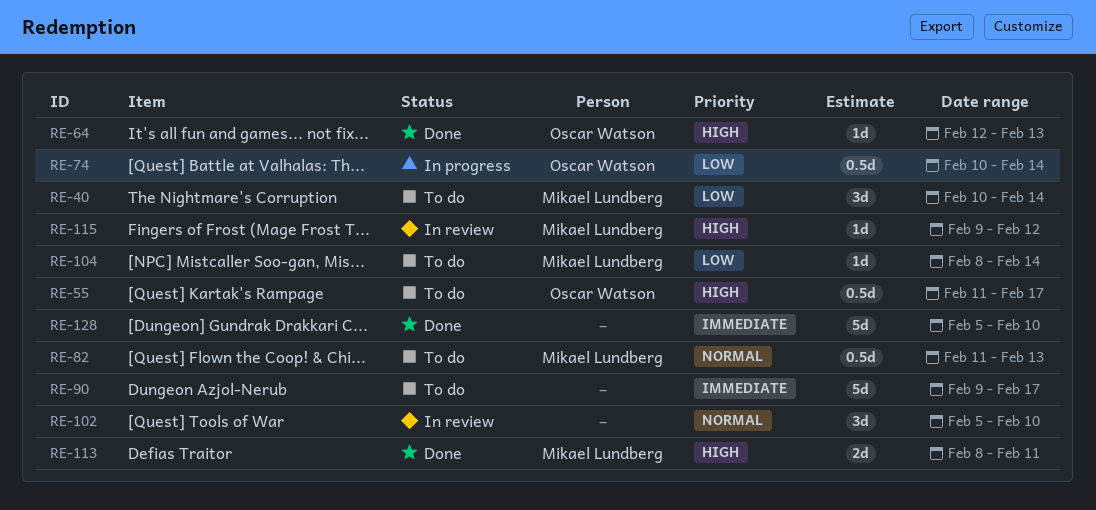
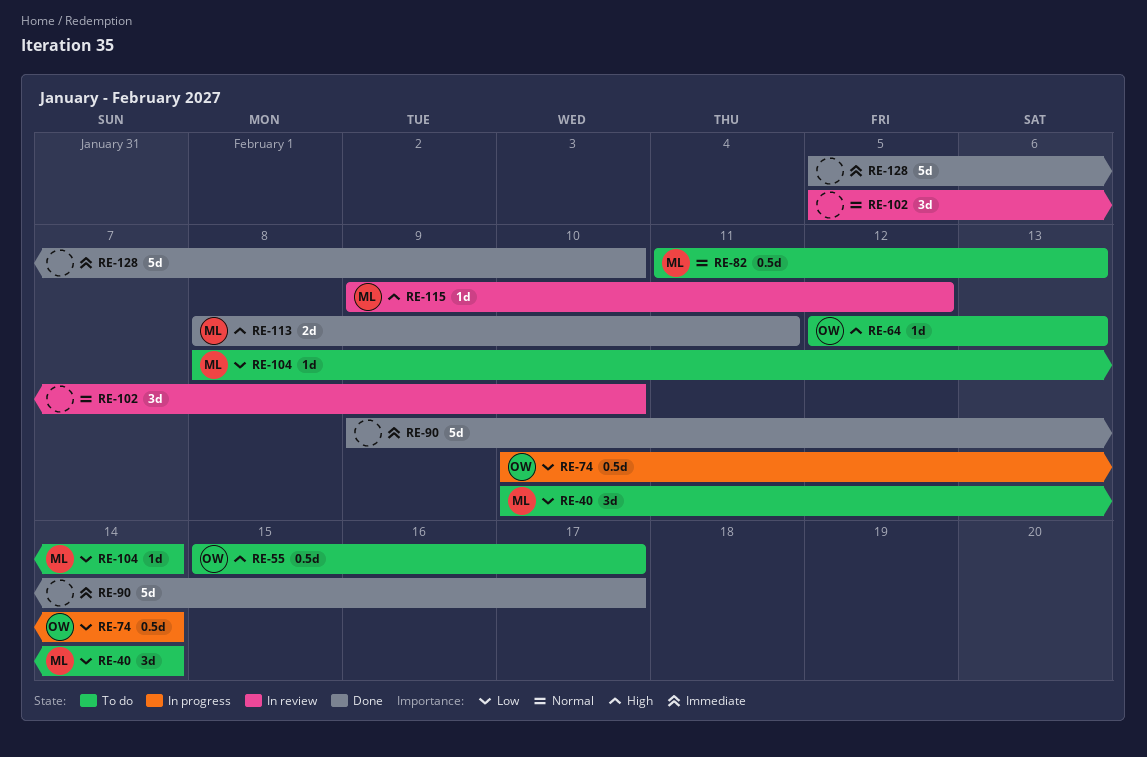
RE-55, start: Feb 11 -> Feb 15
RE-64, status: Done -> To do
RE-90, status: To do -> Done

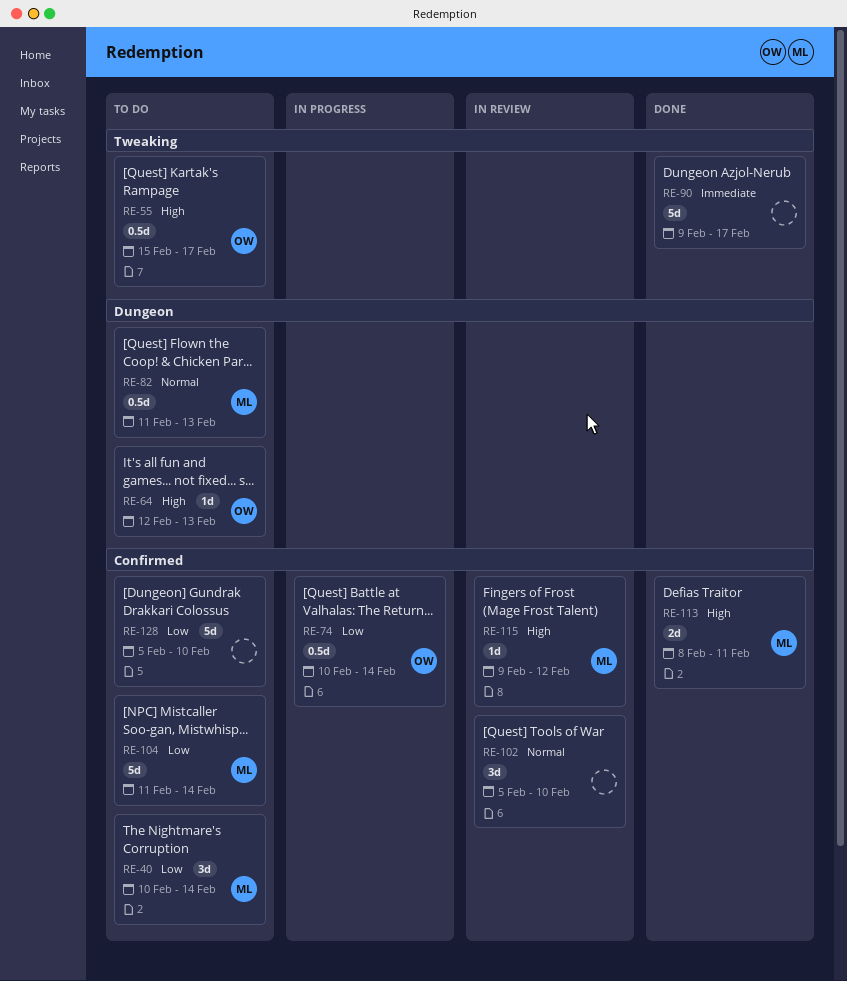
RE-104, estimate: 1d -> 5d
RE-104, start: Feb 8 -> Feb 11
RE-128, status: Done -> To do
RE-128, priority: Immediate -> Low

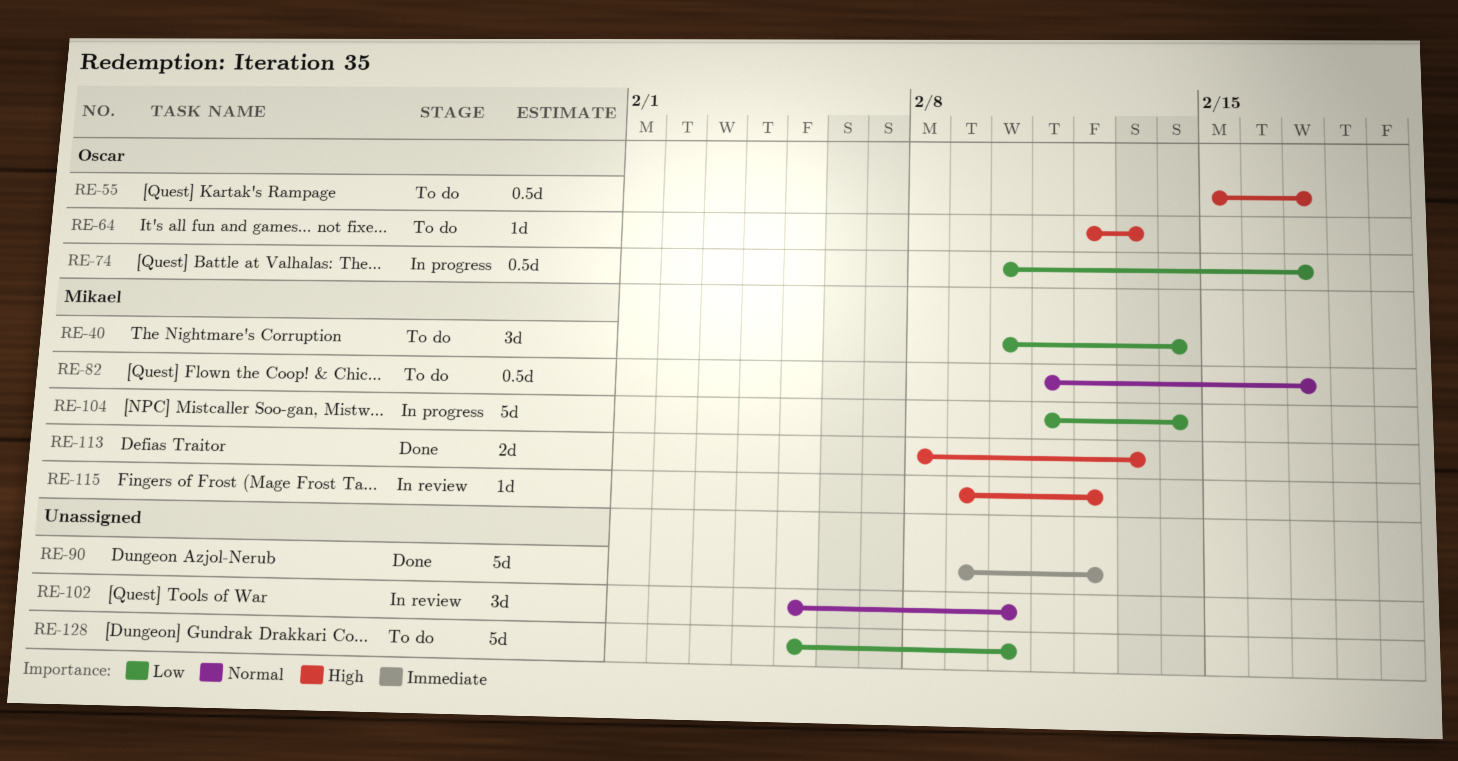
RE-74, due: Feb 14 -> Feb 17
RE-82, due: Feb 13 -> Feb 17
RE-90, due: Feb 17 -> Feb 12
RE-104, status: To do -> In progress
RE-113, due: Feb 11 -> Feb 13

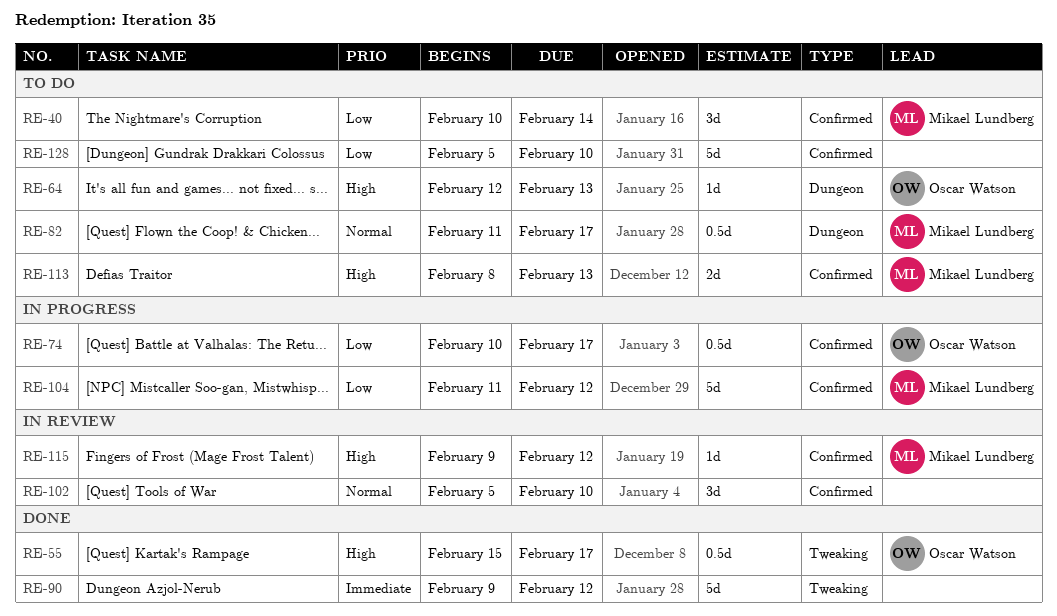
RE-55, status: To do -> Done
RE-104, due: Feb 14 -> Feb 12
RE-113, status: Done -> To do

